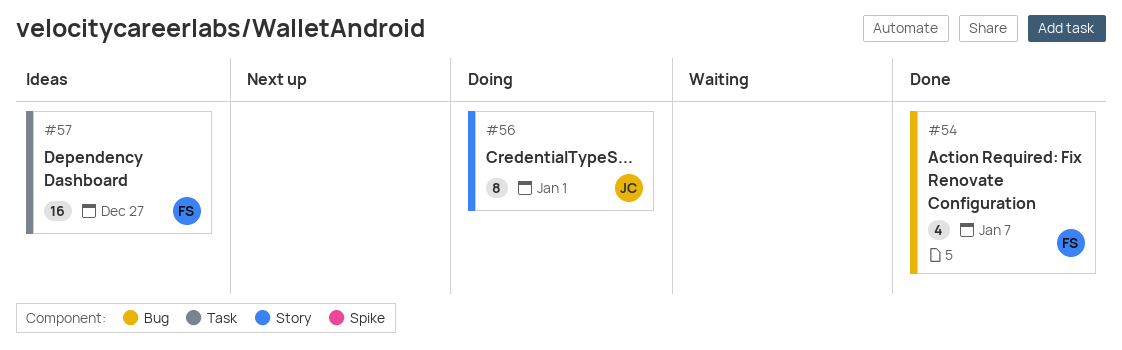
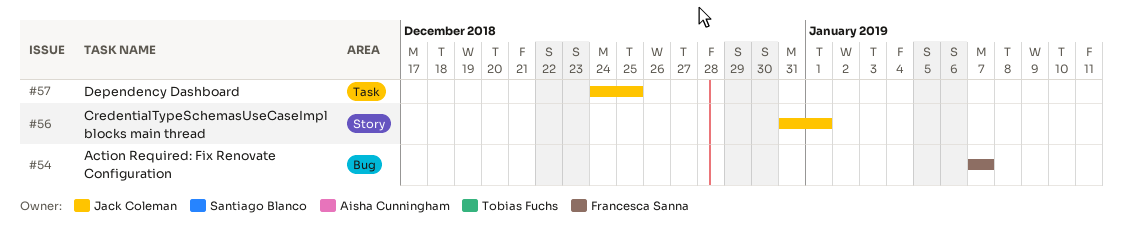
#57, owner: Francesca Sanna -> Jack Coleman
#57, due: Dec 27 -> Dec 25

